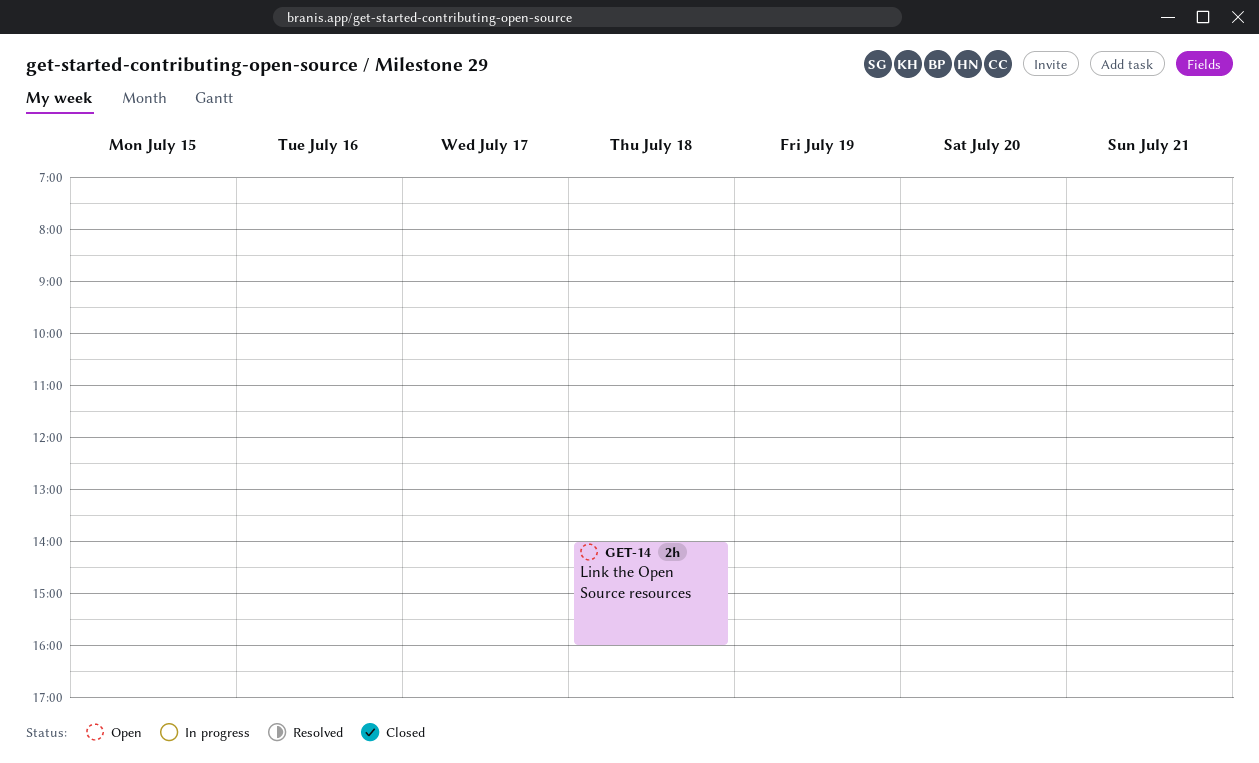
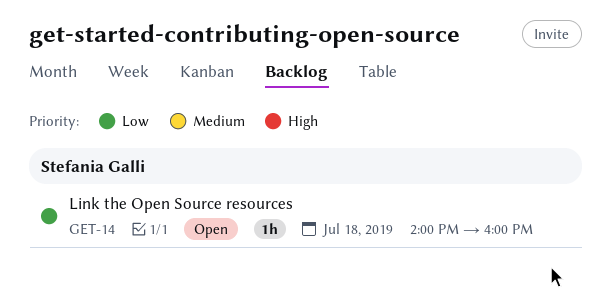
GET-14, estimate: 2h -> 1h

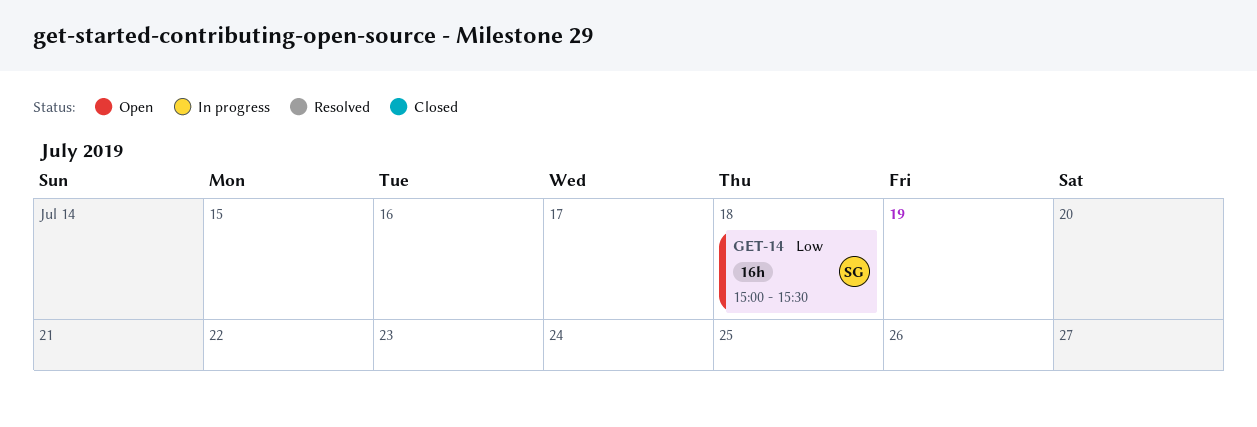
GET-14, estimate: 1h -> 16h
GET-14, begins: 14:00 -> 15:00
GET-14, ends: 16:00 -> 15:30

